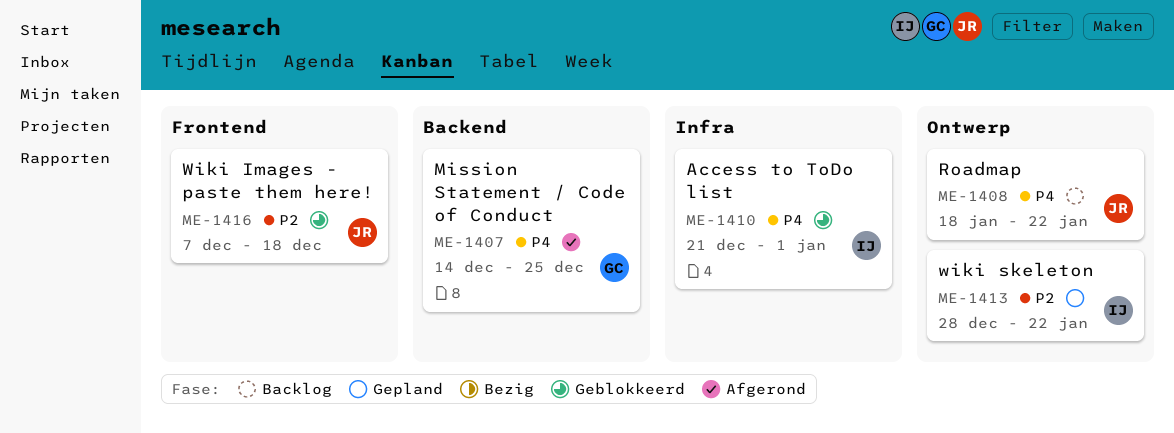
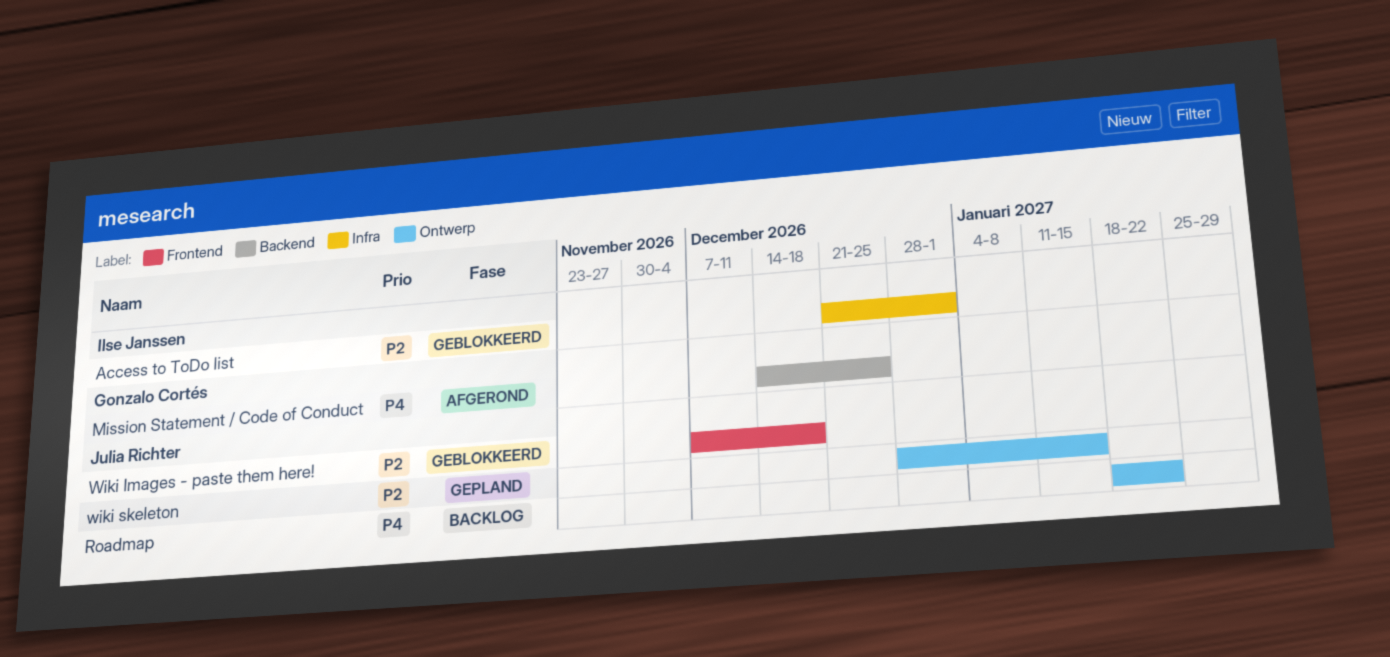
Access to ToDo list, priority: P4 -> P2
wiki skeleton, owner: Ilse Janssen -> Julia Richter
wiki skeleton, due: Jan 22 -> Jan 15

